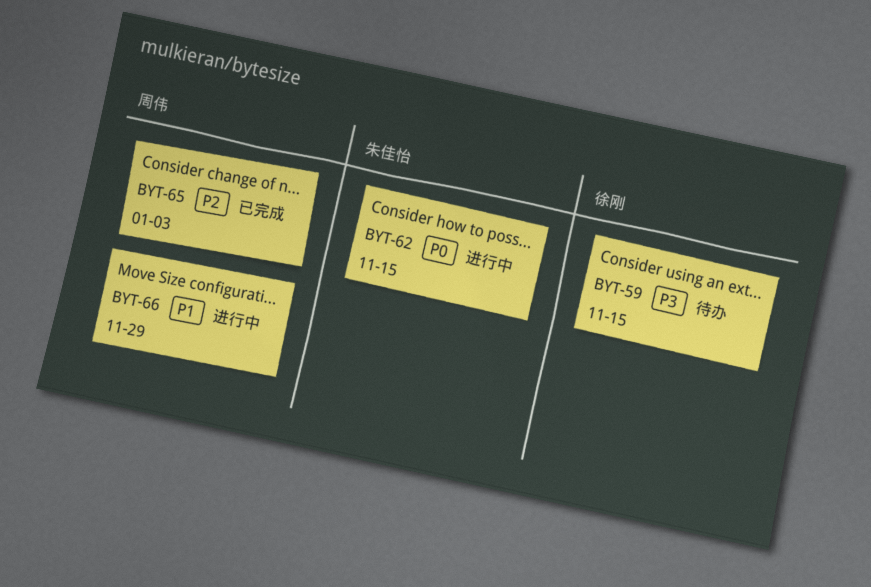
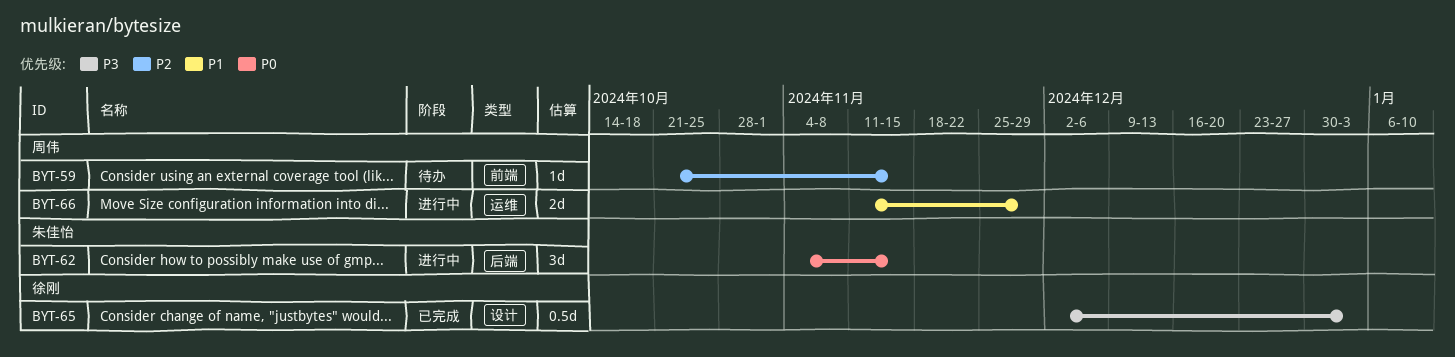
BYT-59, owner: 徐刚 -> 周伟
BYT-59, priority: P3 -> P2
BYT-65, owner: 周伟 -> 徐刚
BYT-65, priority: P2 -> P3

